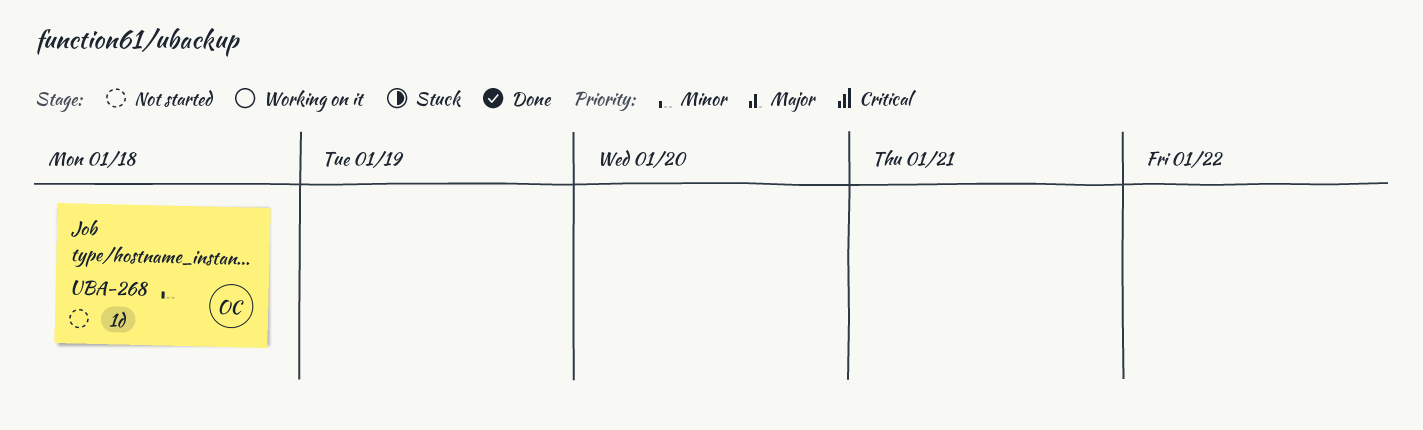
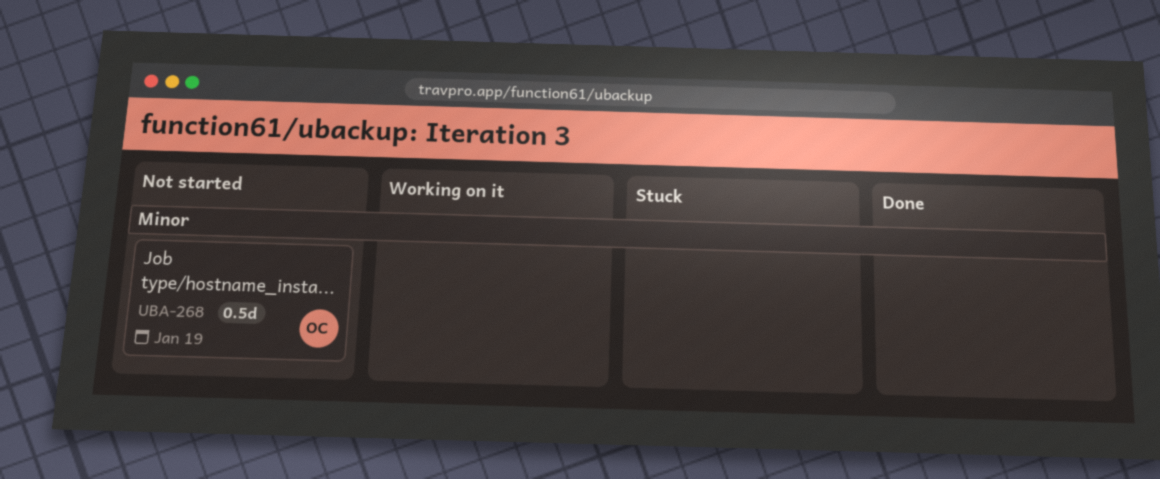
UBA-268, estimate: 1d -> 0.5d
UBA-268, due: Jan 18 -> Jan 19

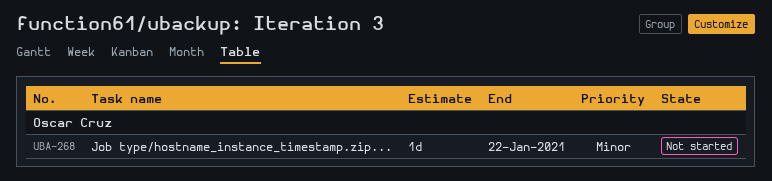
UBA-268, estimate: 0.5d -> 1d
UBA-268, due: Jan 19 -> Jan 22

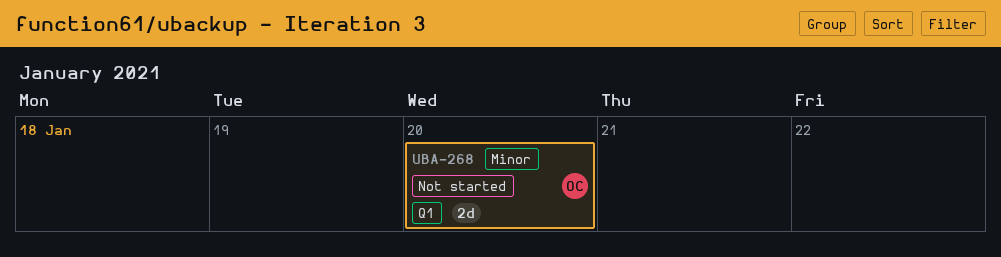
UBA-268, estimate: 1d -> 2d
UBA-268, due: Jan 22 -> Jan 20

